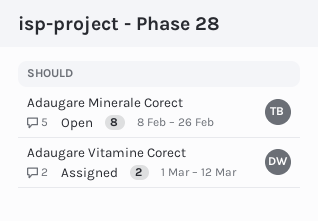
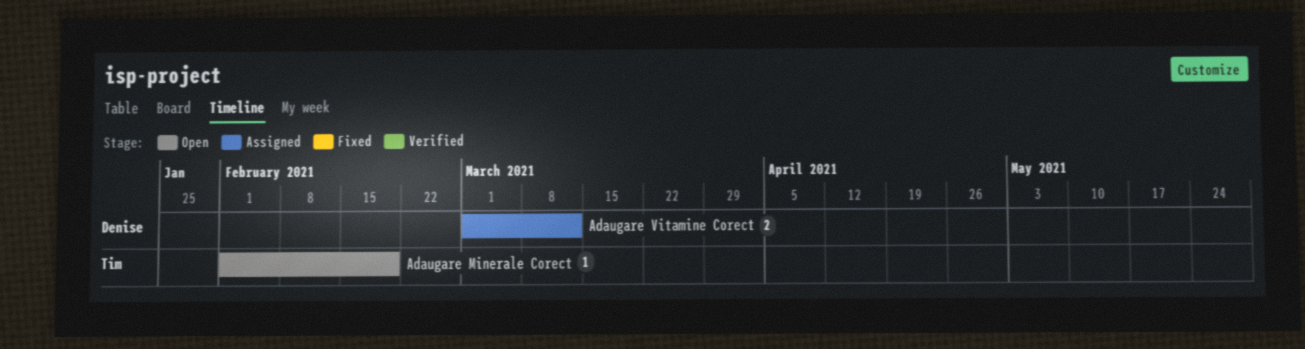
Adaugare Minerale Corect, estimate: 8 -> 1
Adaugare Minerale Corect, start: Feb 8 -> Feb 1
Adaugare Minerale Corect, due: Feb 26 -> Feb 19

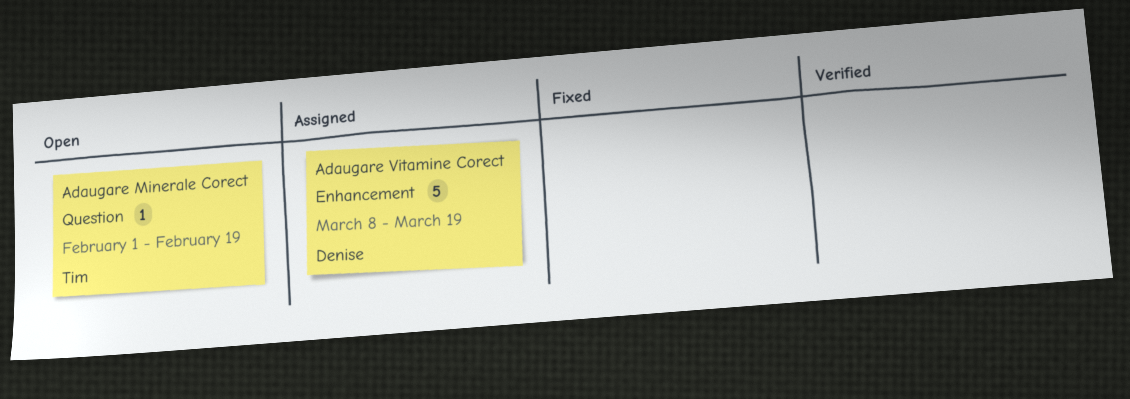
Adaugare Vitamine Corect, estimate: 2 -> 5
Adaugare Vitamine Corect, start: Mar 1 -> Mar 8
Adaugare Vitamine Corect, due: Mar 12 -> Mar 19

